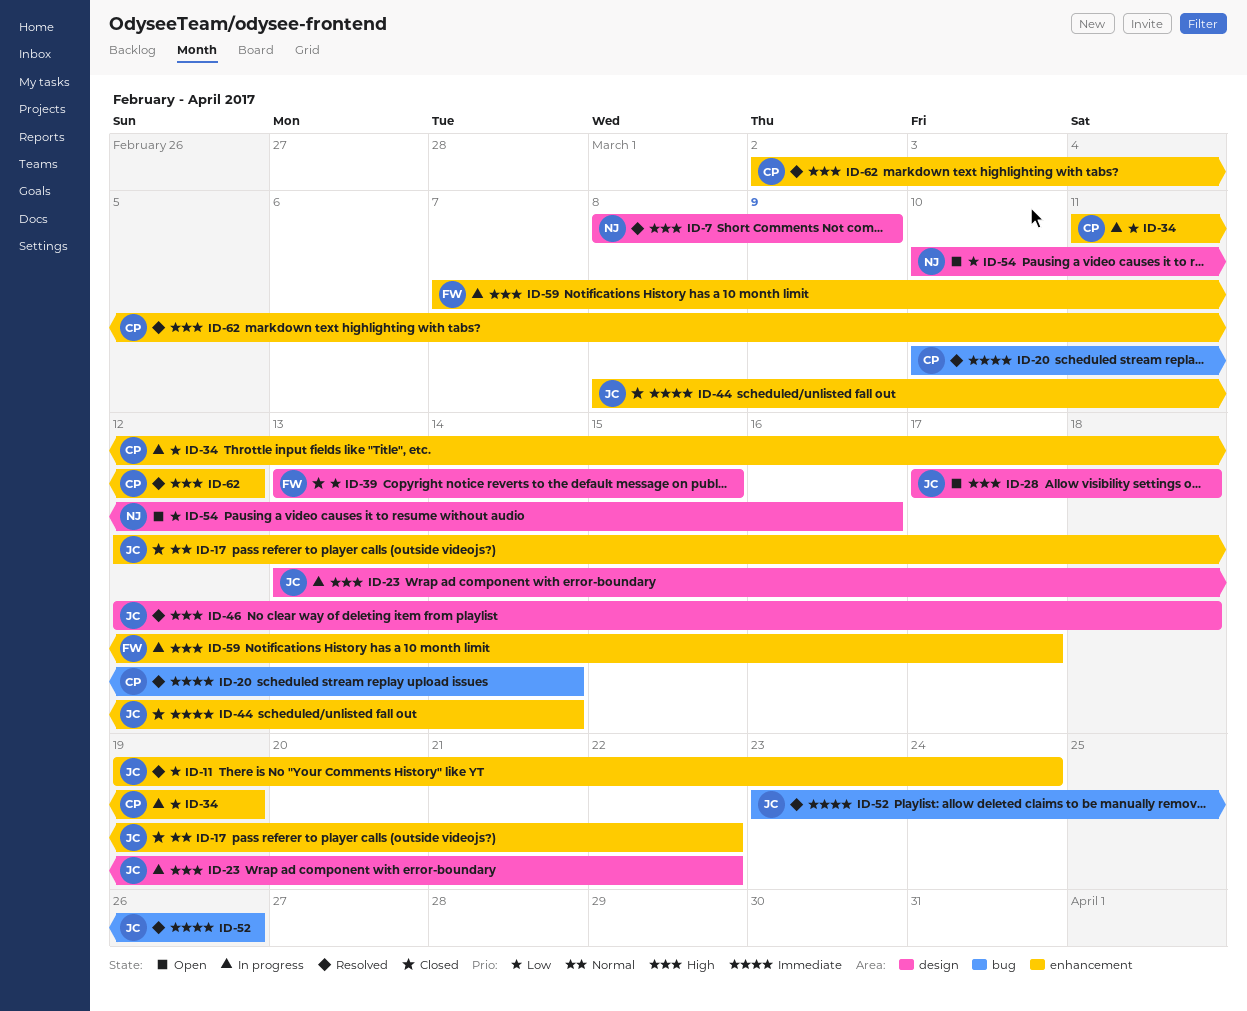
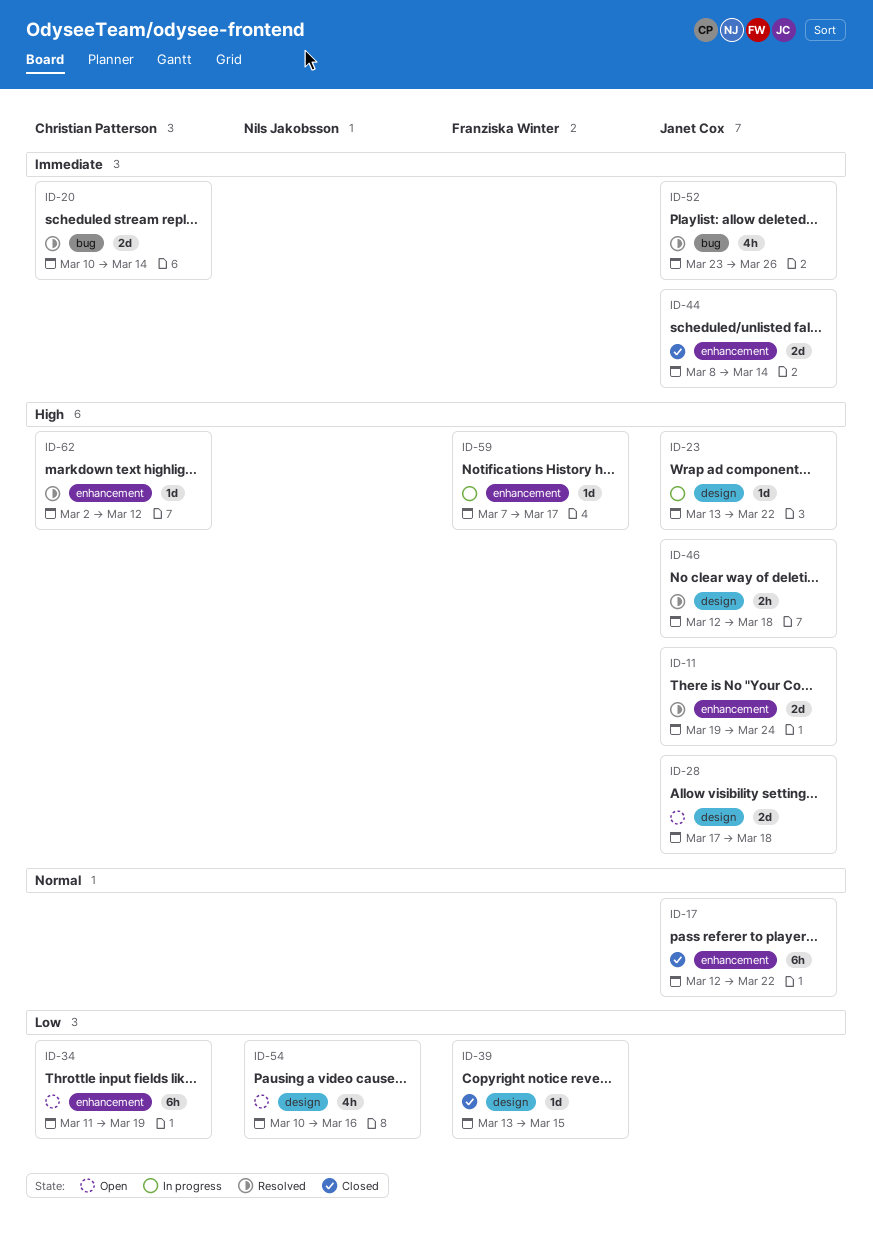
ID-7: present -> none
ID-11, priority: Low -> High
ID-34, status: In progress -> Open

